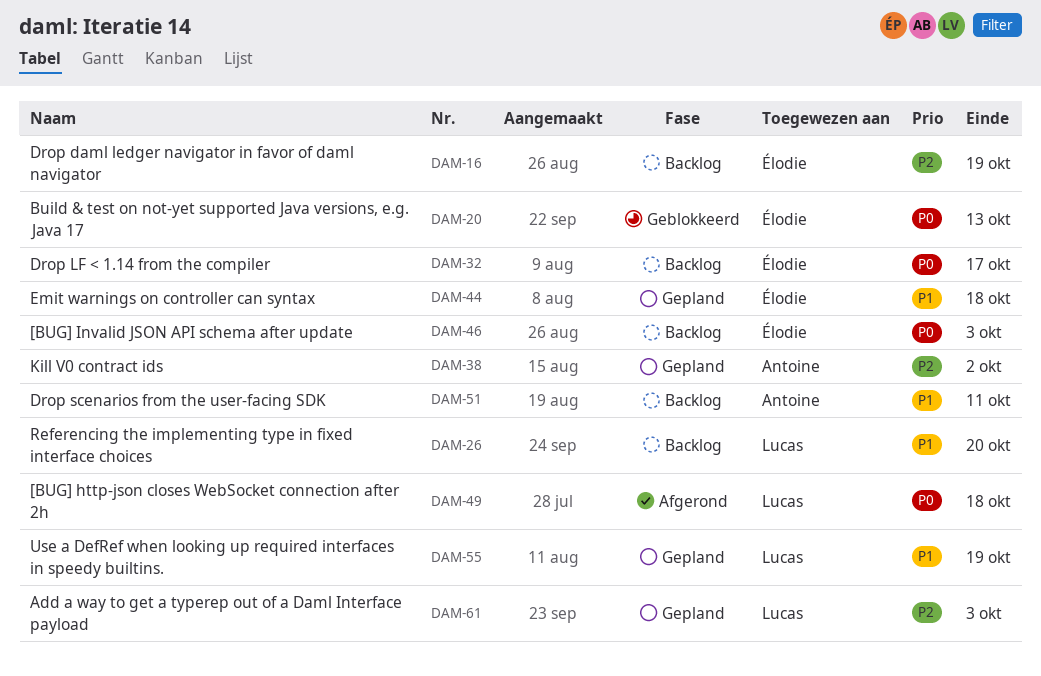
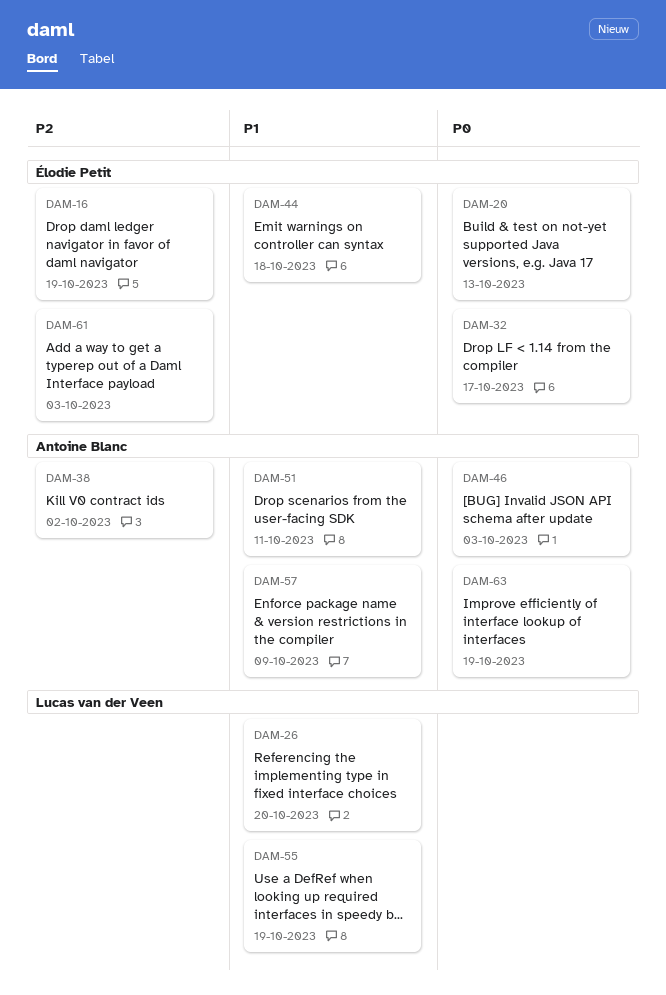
DAM-46, owner: Élodie Petit -> Antoine Blanc
DAM-49: present -> none
DAM-57: none -> present
DAM-61, owner: Lucas van der Veen -> Élodie Petit
DAM-63: none -> present

